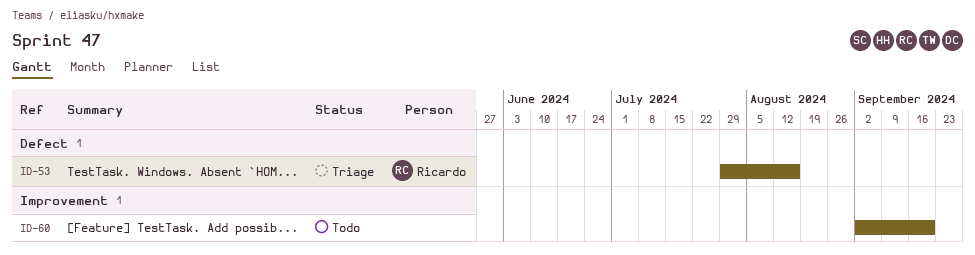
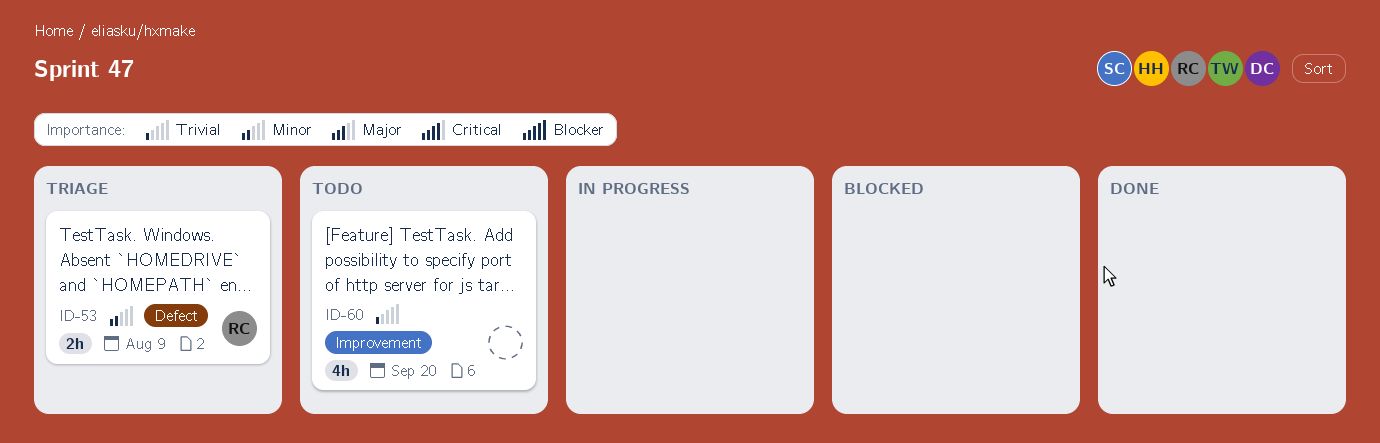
ID-53, due: Aug 16 -> Aug 9

